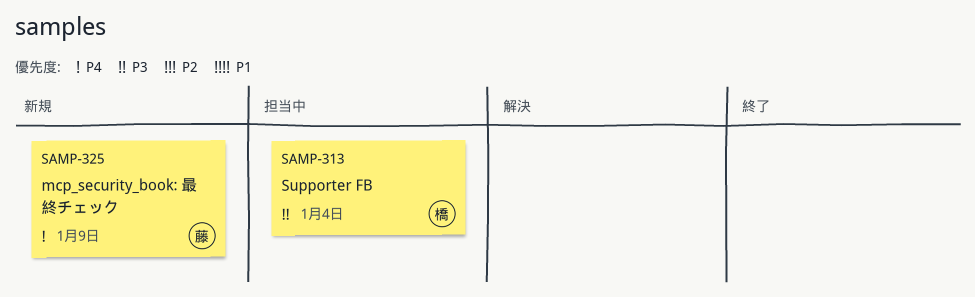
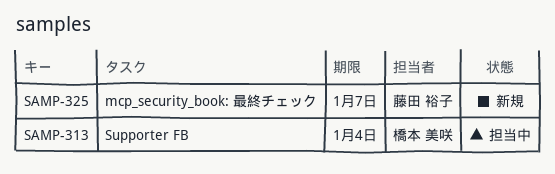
SAMP-325, due: Jan 9 -> Jan 7

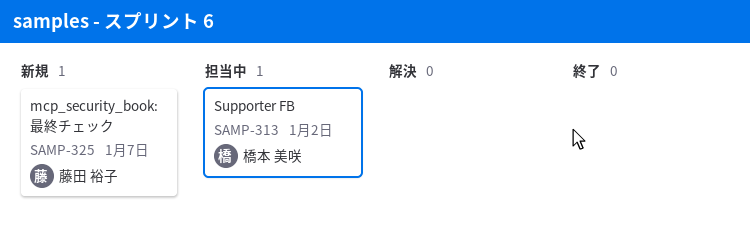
SAMP-313, due: Jan 4 -> Jan 2

